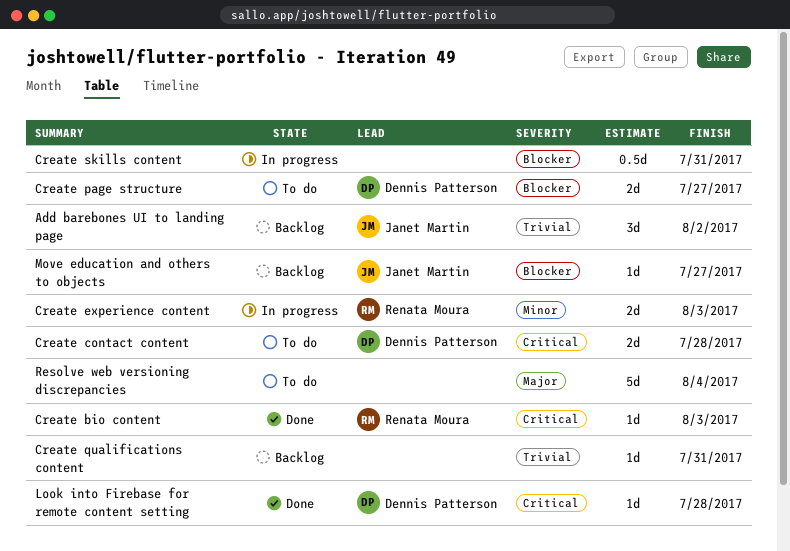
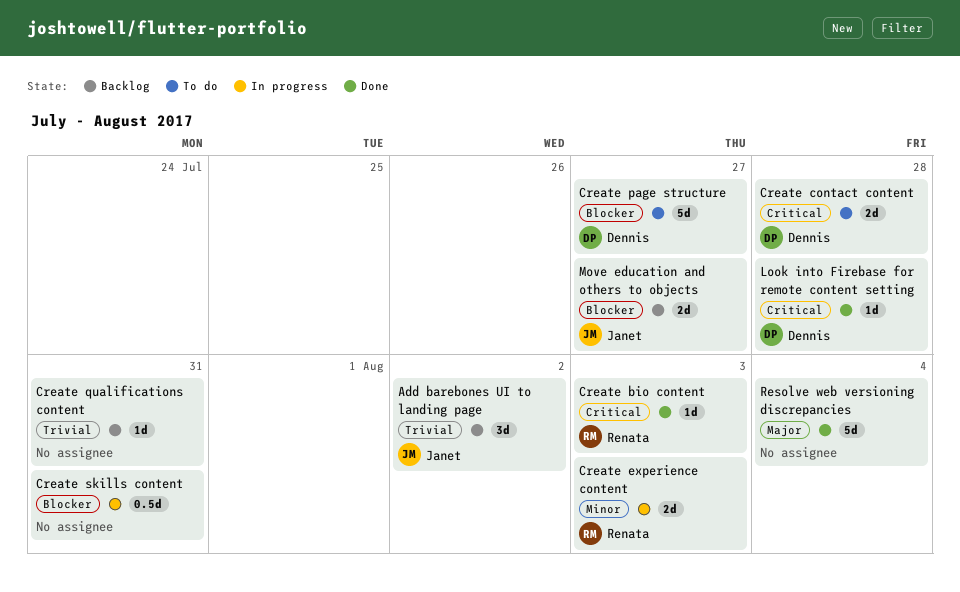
Create page structure, estimate: 2d -> 5d
Move education and others to objects, estimate: 1d -> 2d
Resolve web versioning discrepancies, status: To do -> Done

